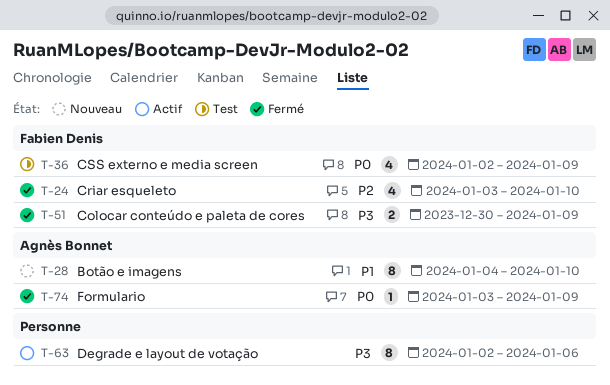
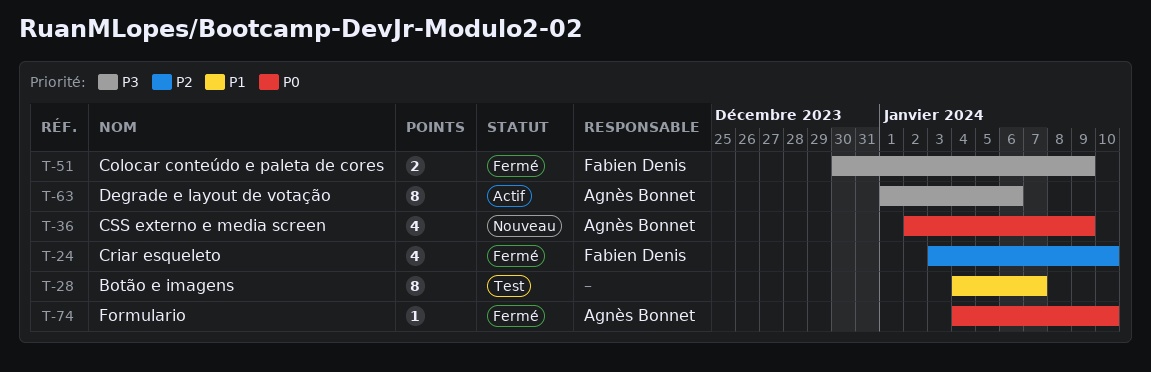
T-28, status: Nouveau -> Test
T-28, owner: Agnès Bonnet -> none
T-28, due: Jan 10 -> Jan 7
T-36, status: Test -> Nouveau
T-36, owner: Fabien Denis -> Agnès Bonnet
T-63, owner: none -> Agnès Bonnet
T-63, start: Jan 2 -> Jan 1
T-74, start: Jan 3 -> Jan 4
T-74, due: Jan 9 -> Jan 10

